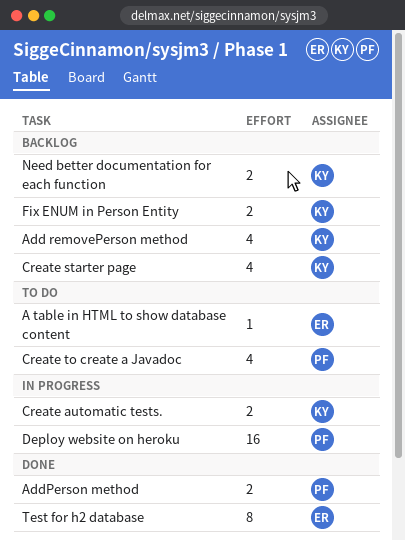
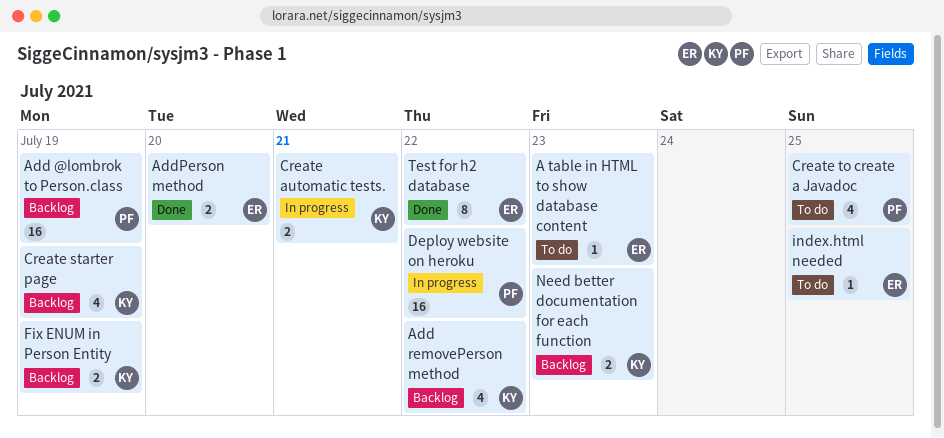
Add @lombrok to Person.class: none -> present
AddPerson method, owner: PF -> ER
index.html needed: none -> present

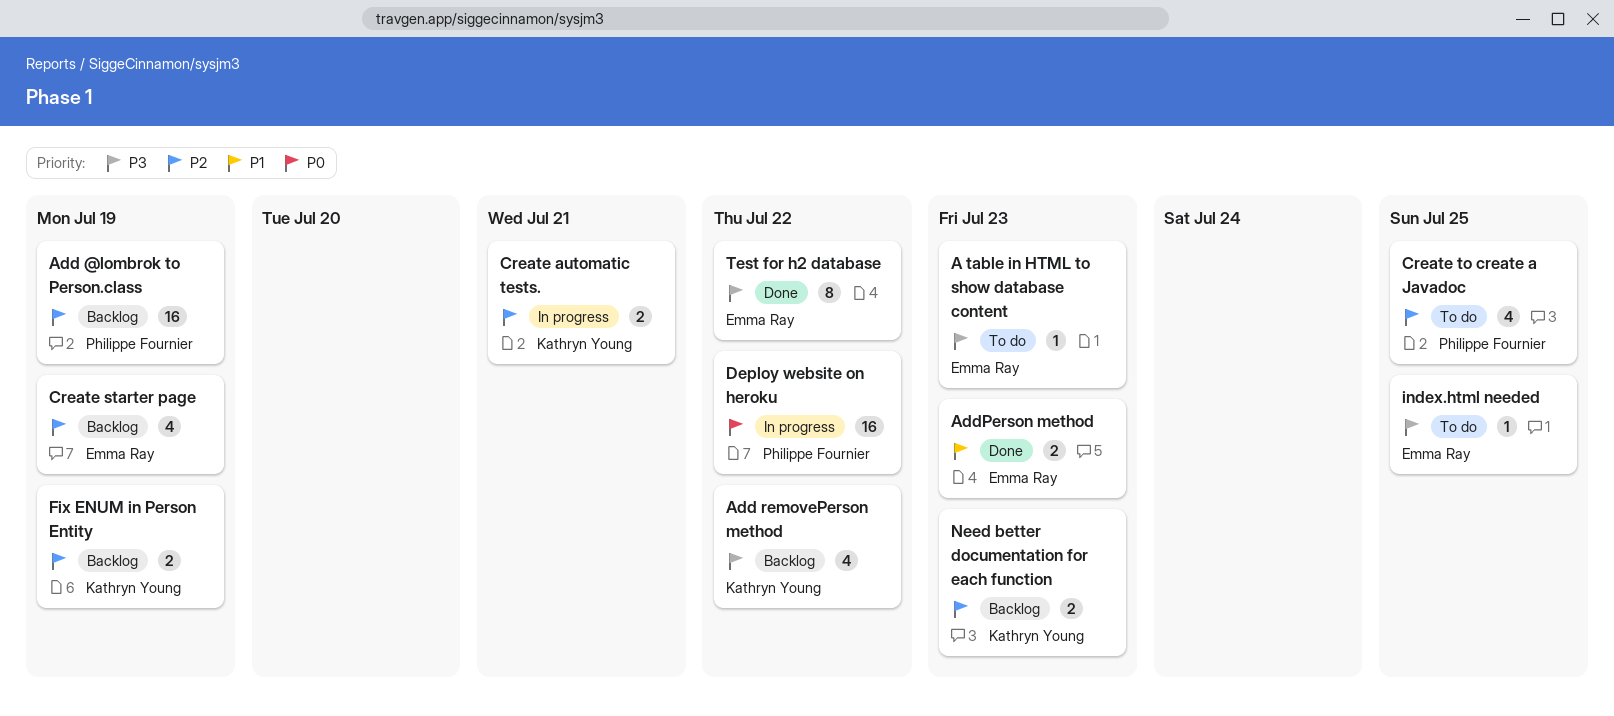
AddPerson method, due: Jul 20 -> Jul 23
Create starter page, owner: Kathryn Young -> Emma Ray

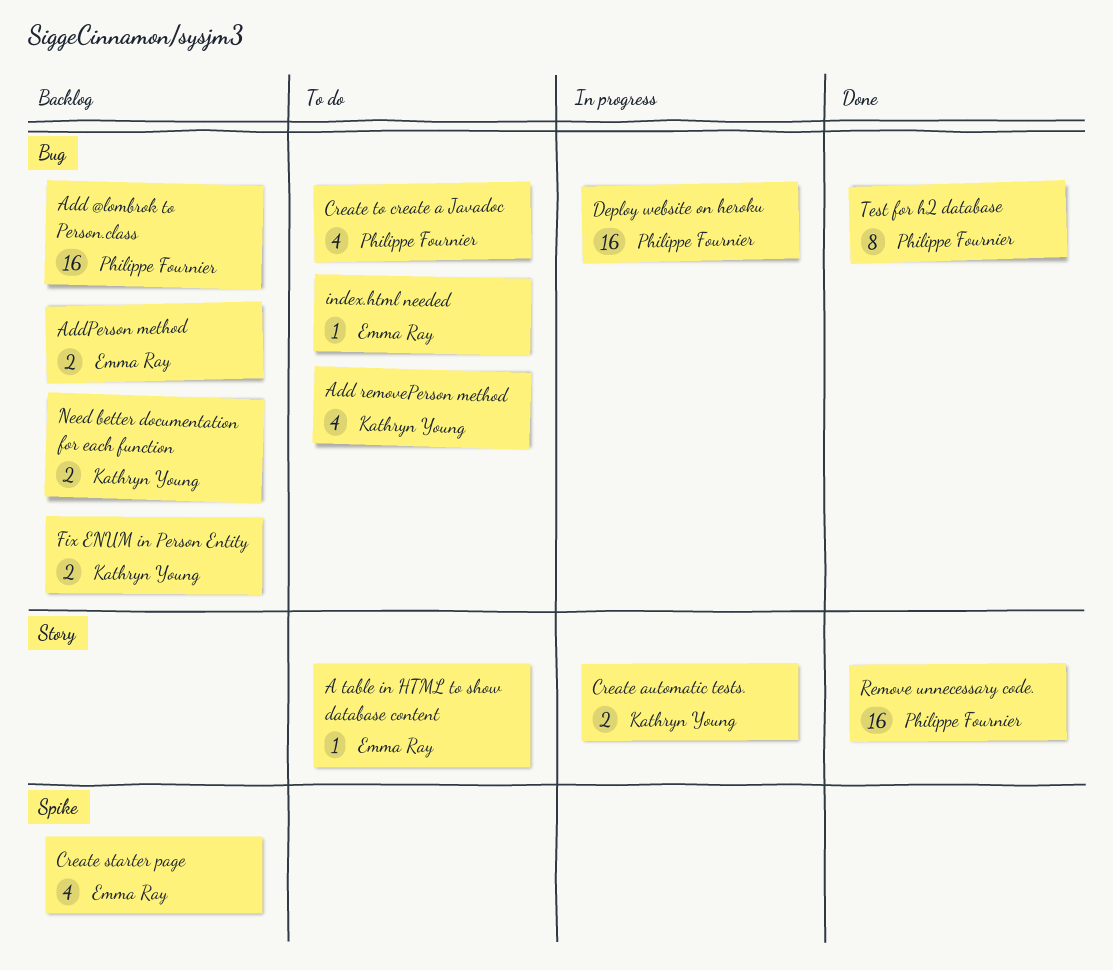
Add removePerson method, status: Backlog -> To do
AddPerson method, status: Done -> Backlog
Remove unnecessary code.: none -> present
Test for h2 database, owner: Emma Ray -> Philippe Fournier

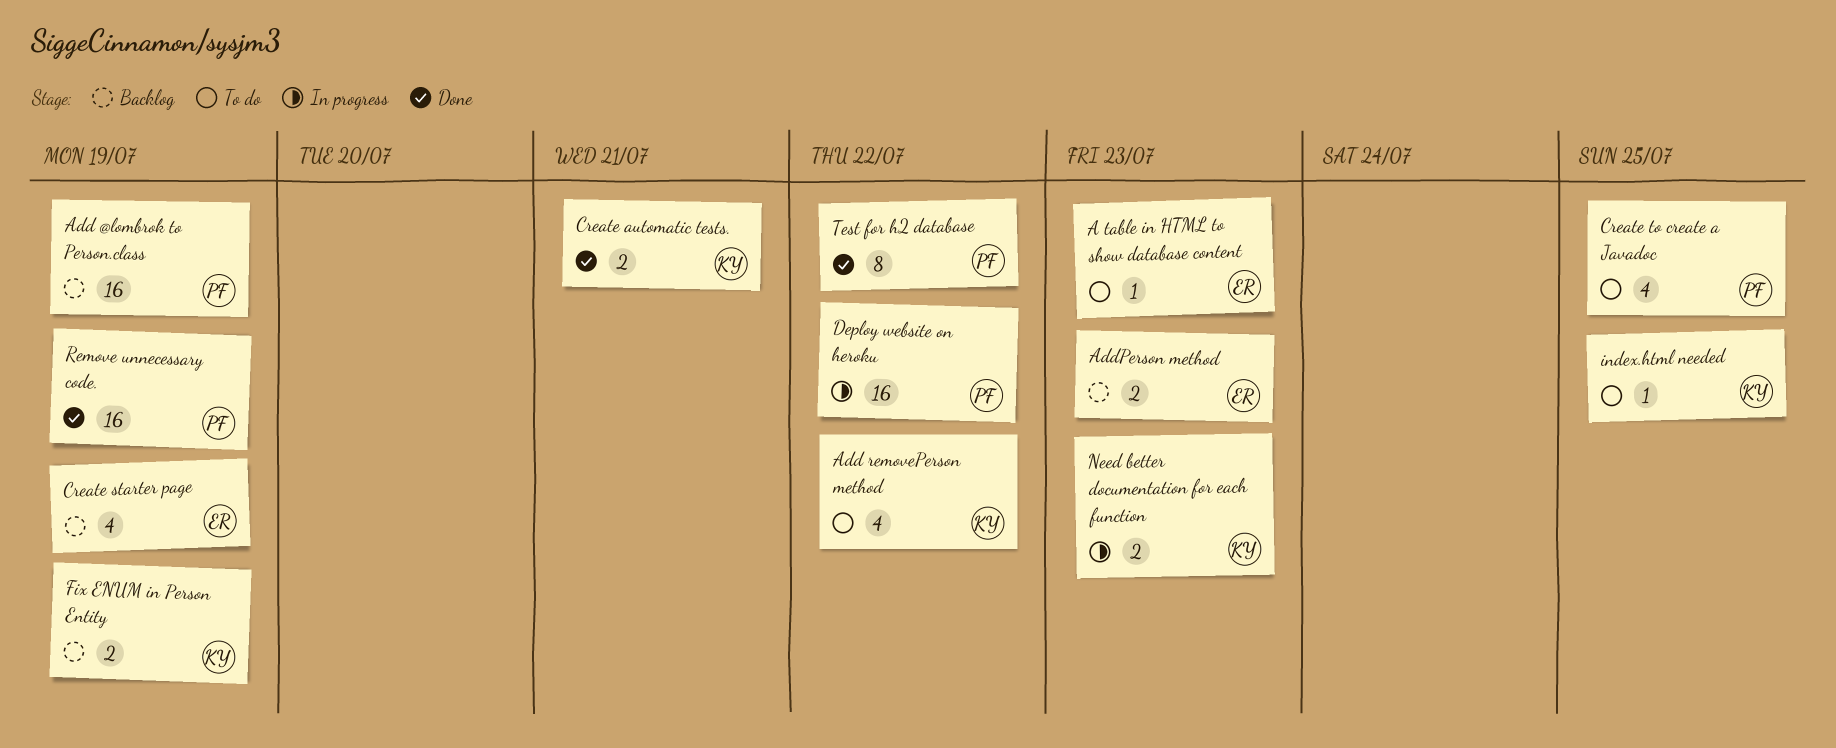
Create automatic tests., status: In progress -> Done
index.html needed, owner: Emma Ray -> Kathryn Young
Need better documentation for each function, status: Backlog -> In progress

